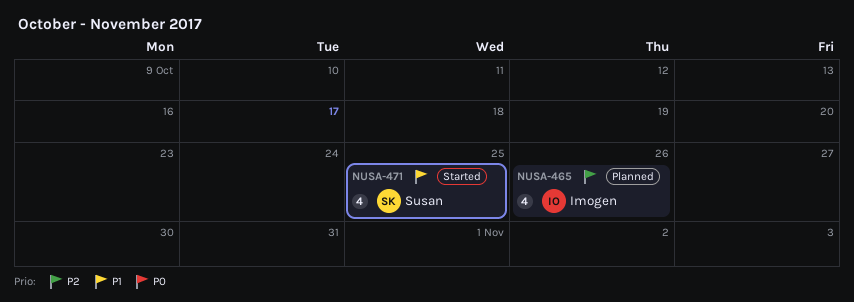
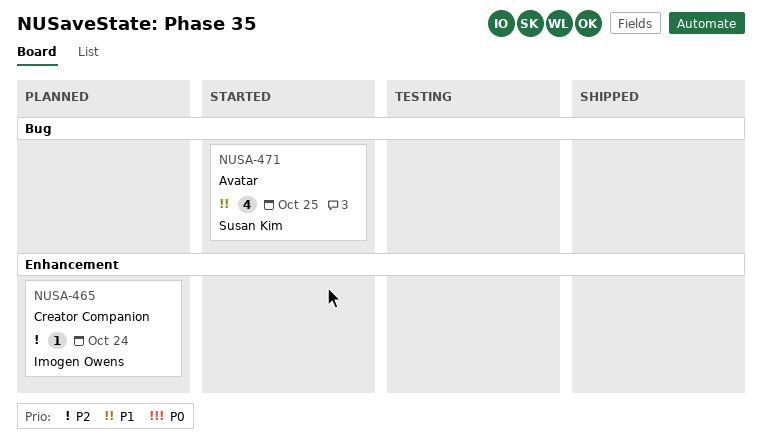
NUSA-465, estimate: 4 -> 1
NUSA-465, due: Oct 26 -> Oct 24

